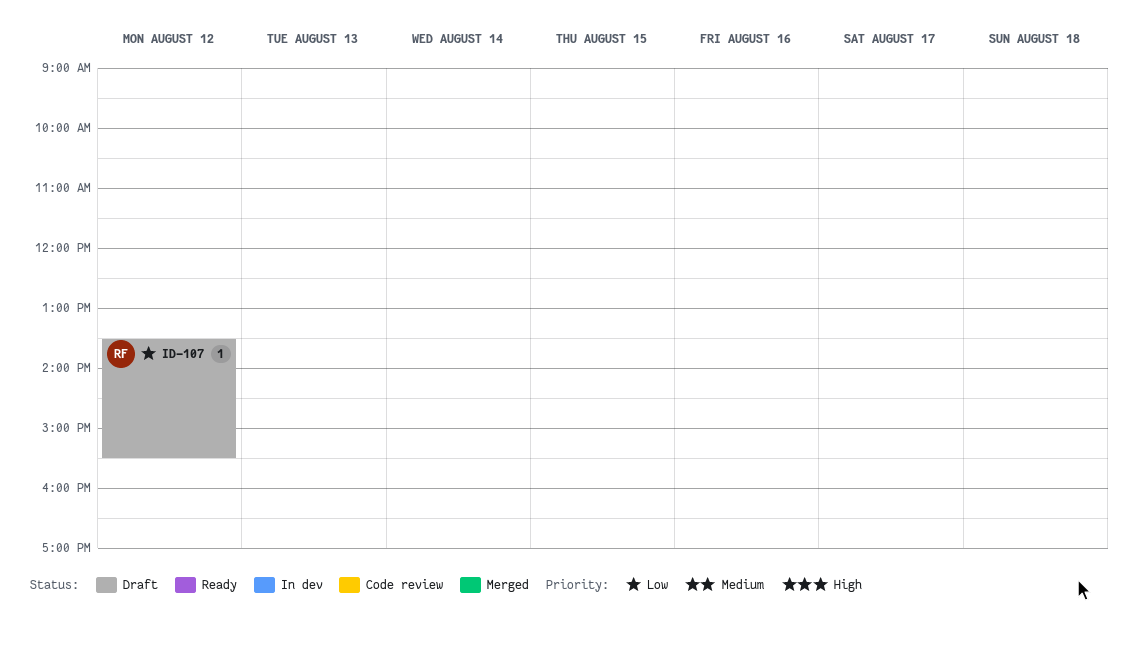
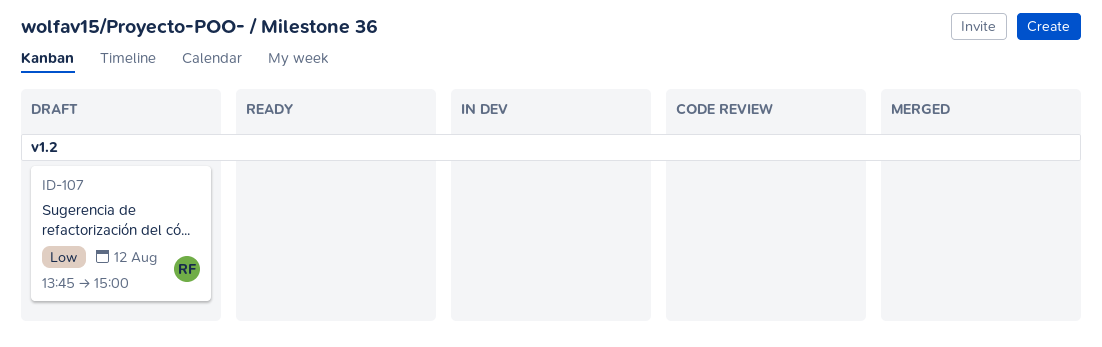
ID-107, begins: 13:30 -> 13:45
ID-107, ends: 15:30 -> 15:00

